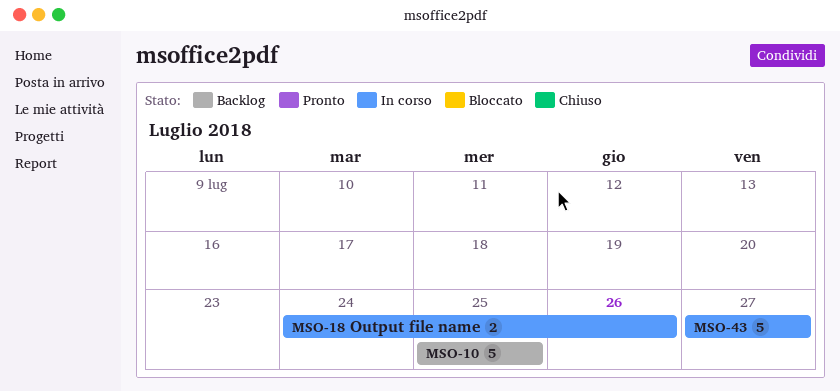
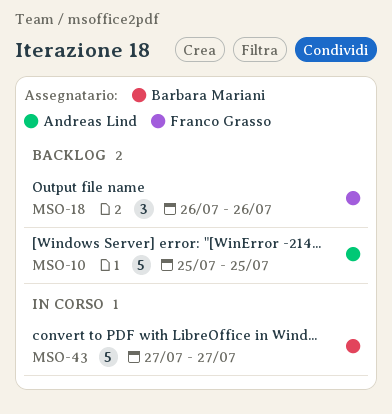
MSO-18, status: In corso -> Backlog
MSO-18, estimate: 2 -> 3
MSO-18, start: Jul 24 -> Jul 26

